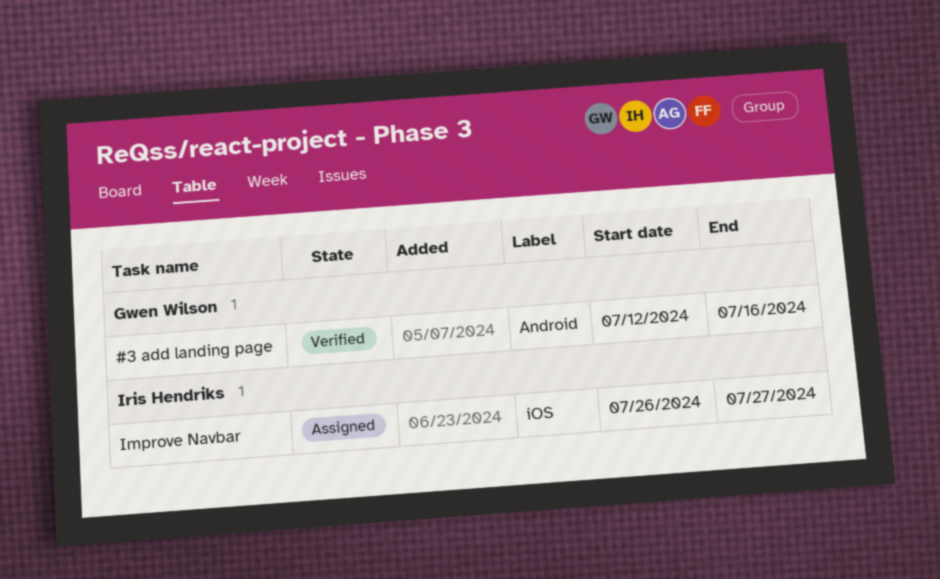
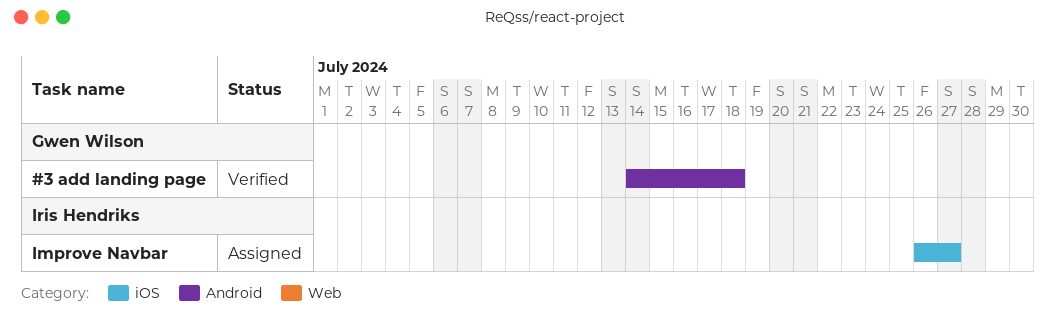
#3 add landing page, start: Jul 12 -> Jul 14
#3 add landing page, due: Jul 16 -> Jul 18

